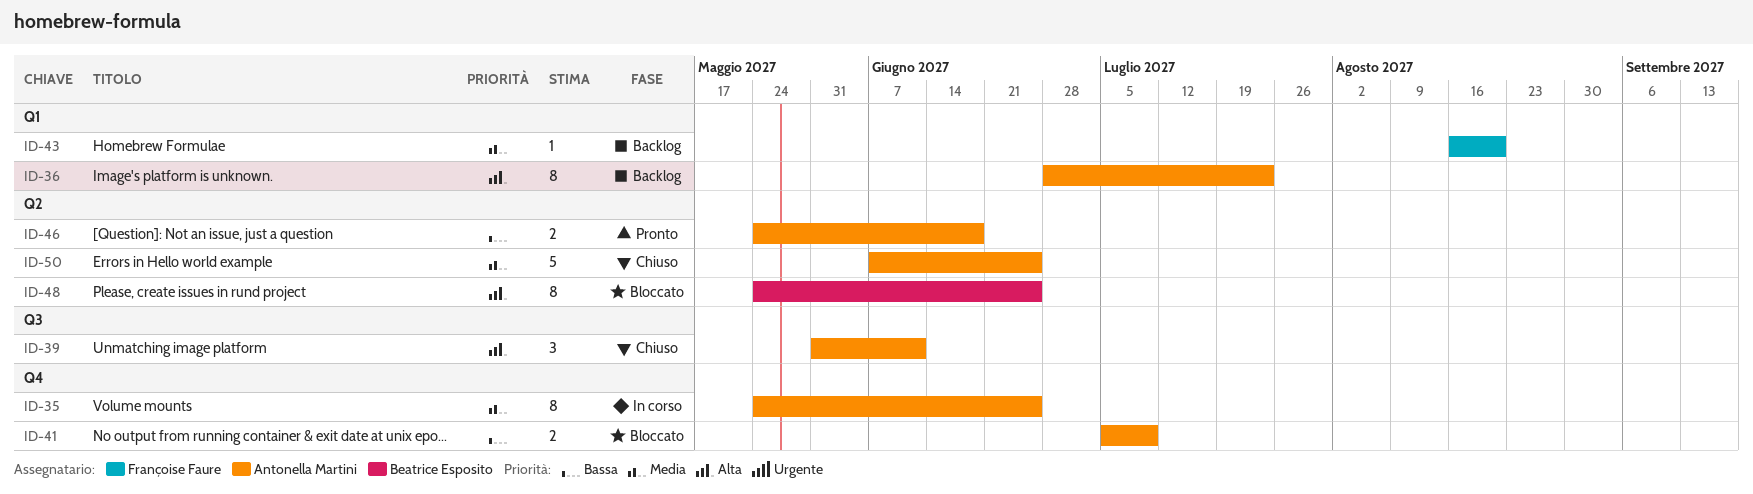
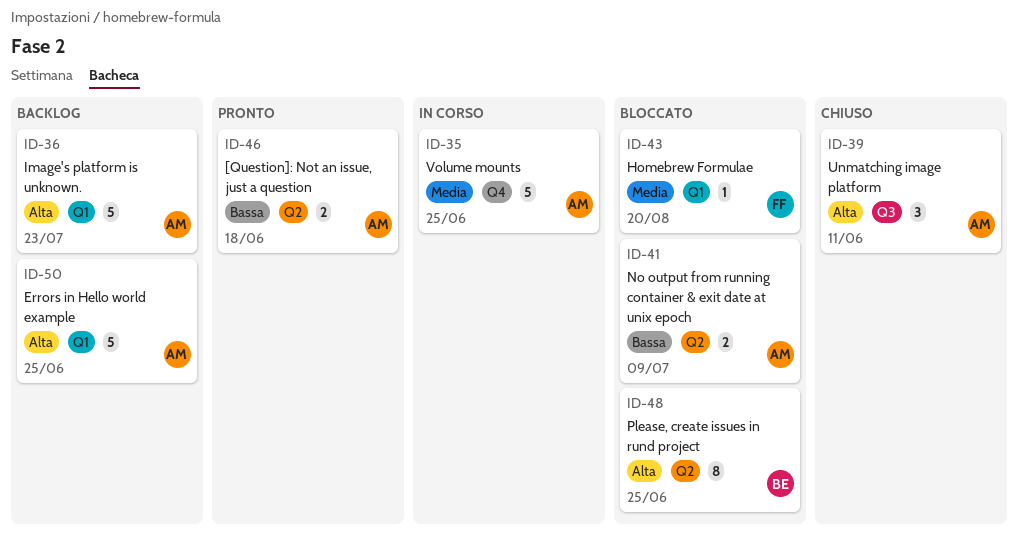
ID-35, estimate: 8 -> 5
ID-36, estimate: 8 -> 5
ID-41, label: Q4 -> Q2
ID-43, status: Backlog -> Bloccato
ID-50, status: Chiuso -> Backlog
ID-50, priority: Media -> Alta
ID-50, label: Q2 -> Q1

